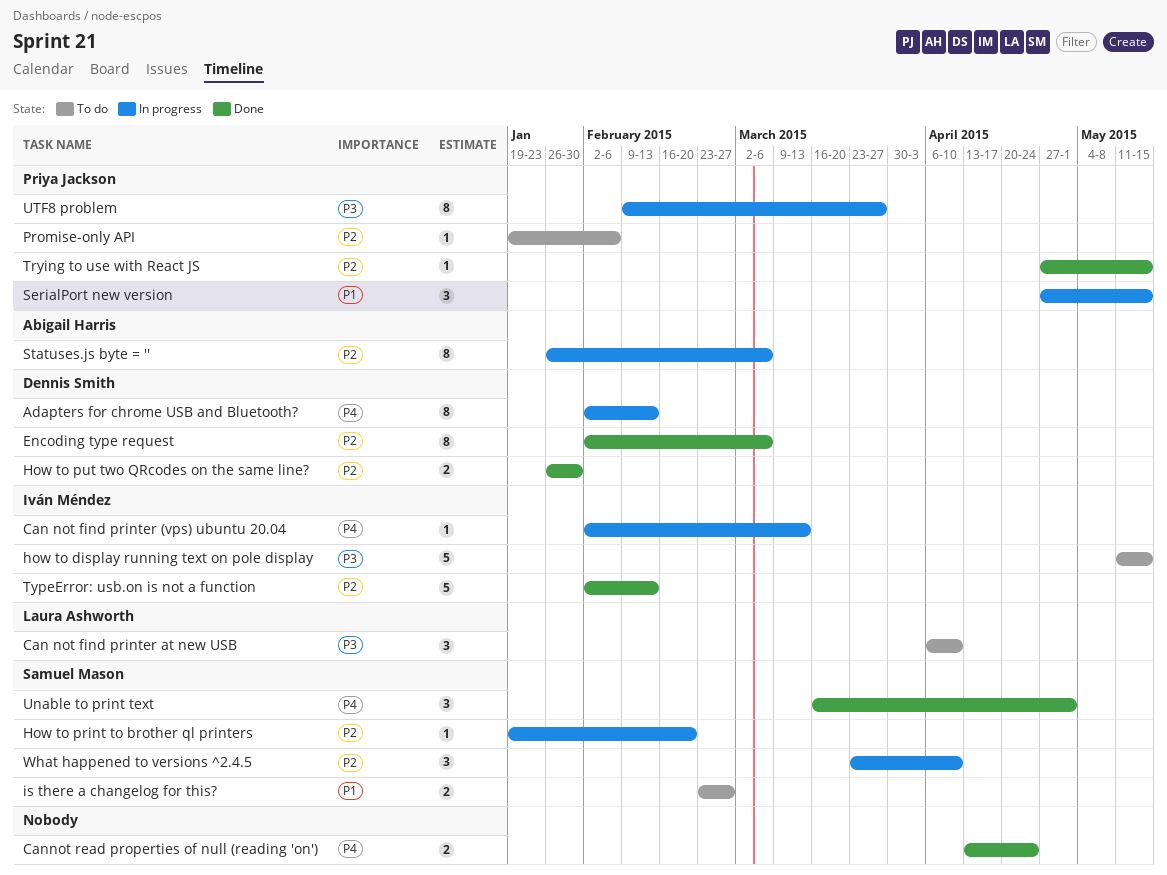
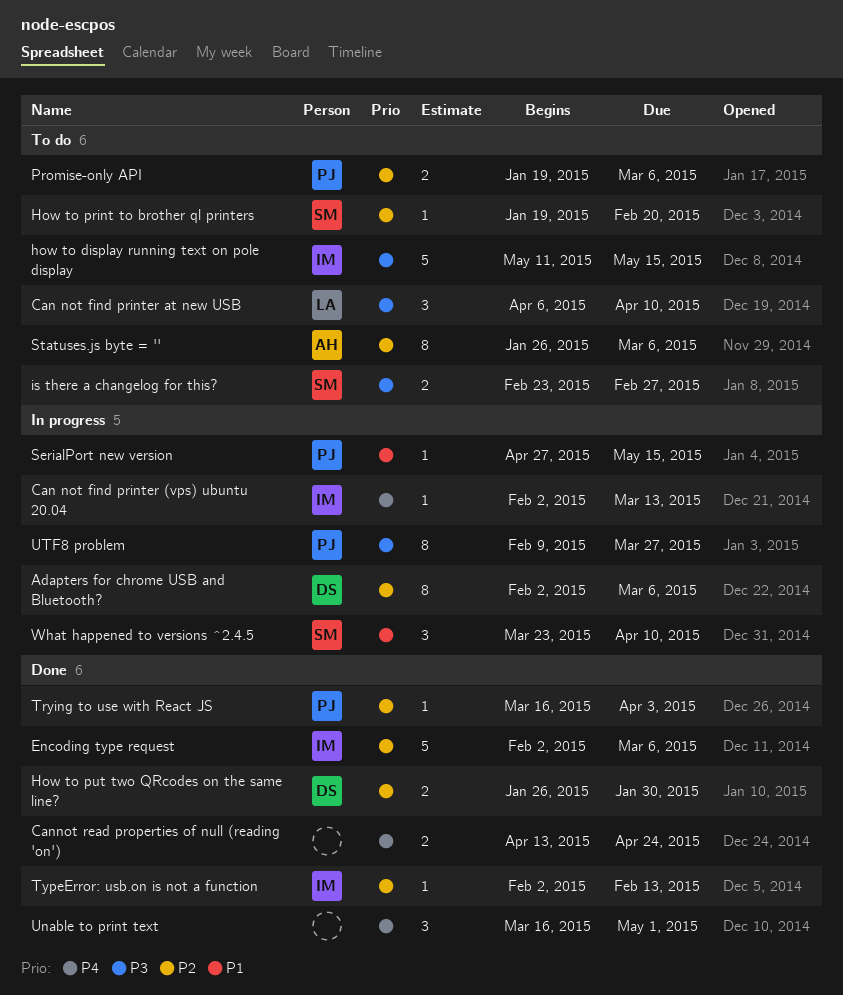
Adapters for chrome USB and Bluetooth?, priority: P4 -> P2
Adapters for chrome USB and Bluetooth?, due: Feb 13 -> Mar 6
Encoding type request, owner: Dennis Smith -> Iván Méndez
Encoding type request, estimate: 8 -> 5
How to print to brother ql printers, status: In progress -> To do
is there a changelog for this?, priority: P1 -> P3
Promise-only API, estimate: 1 -> 2
Promise-only API, due: Feb 6 -> Mar 6
SerialPort new version, estimate: 3 -> 1
Statuses.js byte = '', status: In progress -> To do
Trying to use with React JS, start: Apr 27 -> Mar 16
Trying to use with React JS, due: May 15 -> Apr 3
TypeError: usb.on is not a function, estimate: 5 -> 1
Unable to print text, owner: Samuel Mason -> none
What happened to versions ^2.4.5, priority: P2 -> P1

